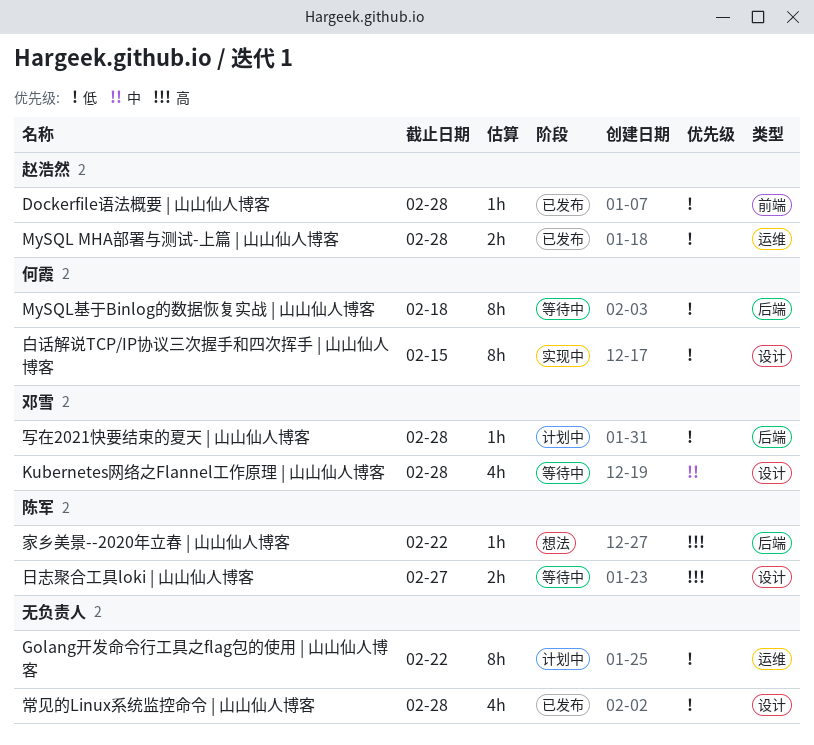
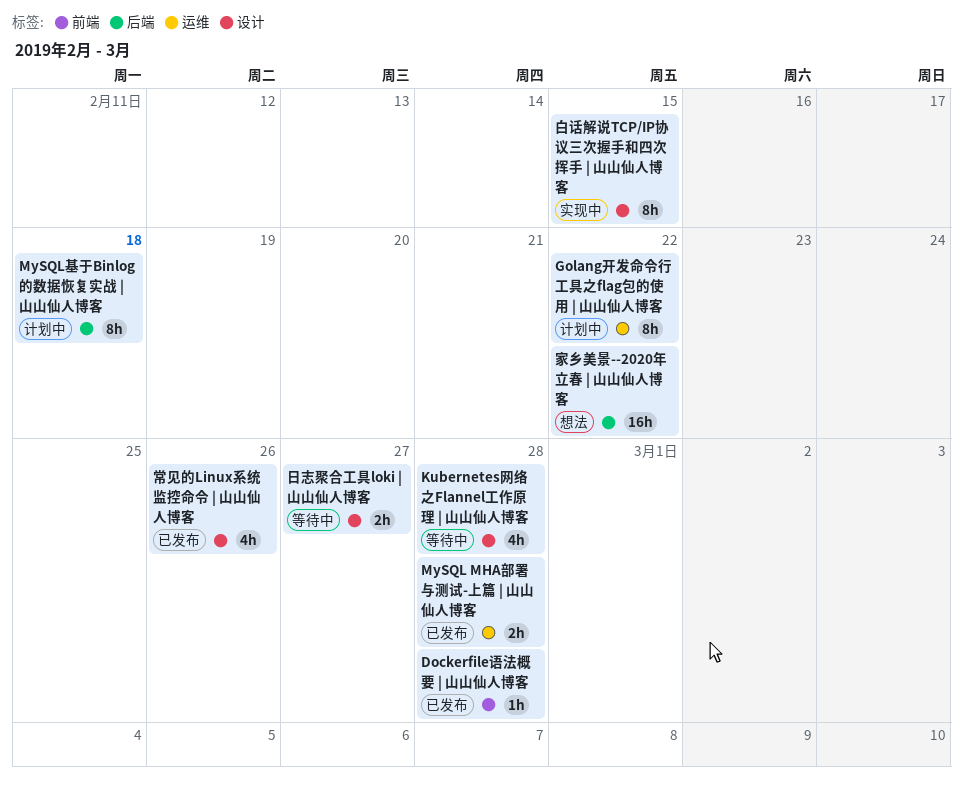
MySQL基于Binlog的数据恢复实战 | 山山仙人博客, status: 等待中 -> 计划中
写在2021快要结束的夏天 | 山山仙人博客: present -> none
家乡美景--2020年立春 | 山山仙人博客, estimate: 1h -> 16h
常见的Linux系统监控命令 | 山山仙人博客, due: Feb 28 -> Feb 26

